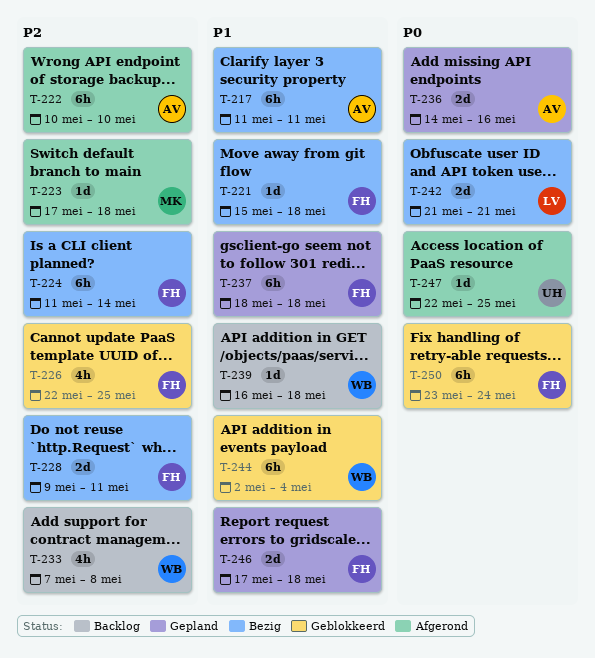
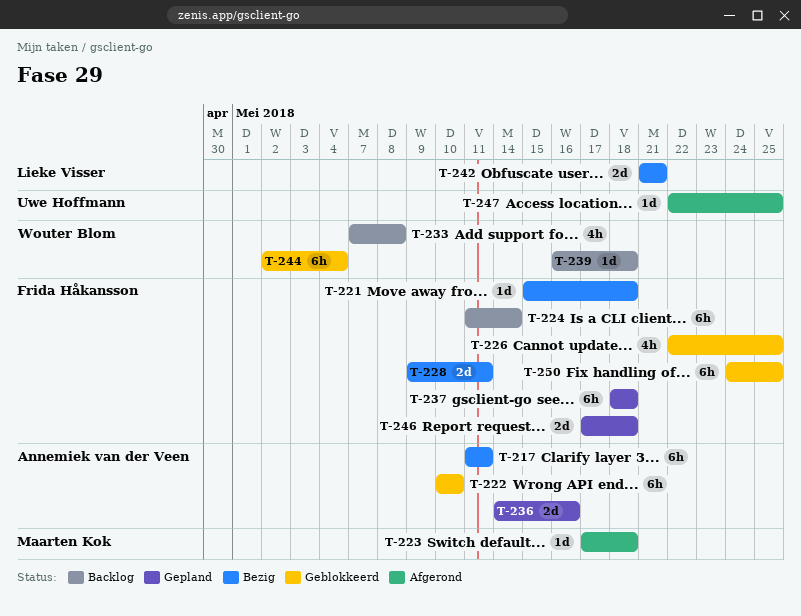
T-222, status: Afgerond -> Geblokkeerd
T-224, status: Bezig -> Backlog
T-250, start: May 23 -> May 24
T-250, due: May 24 -> May 25

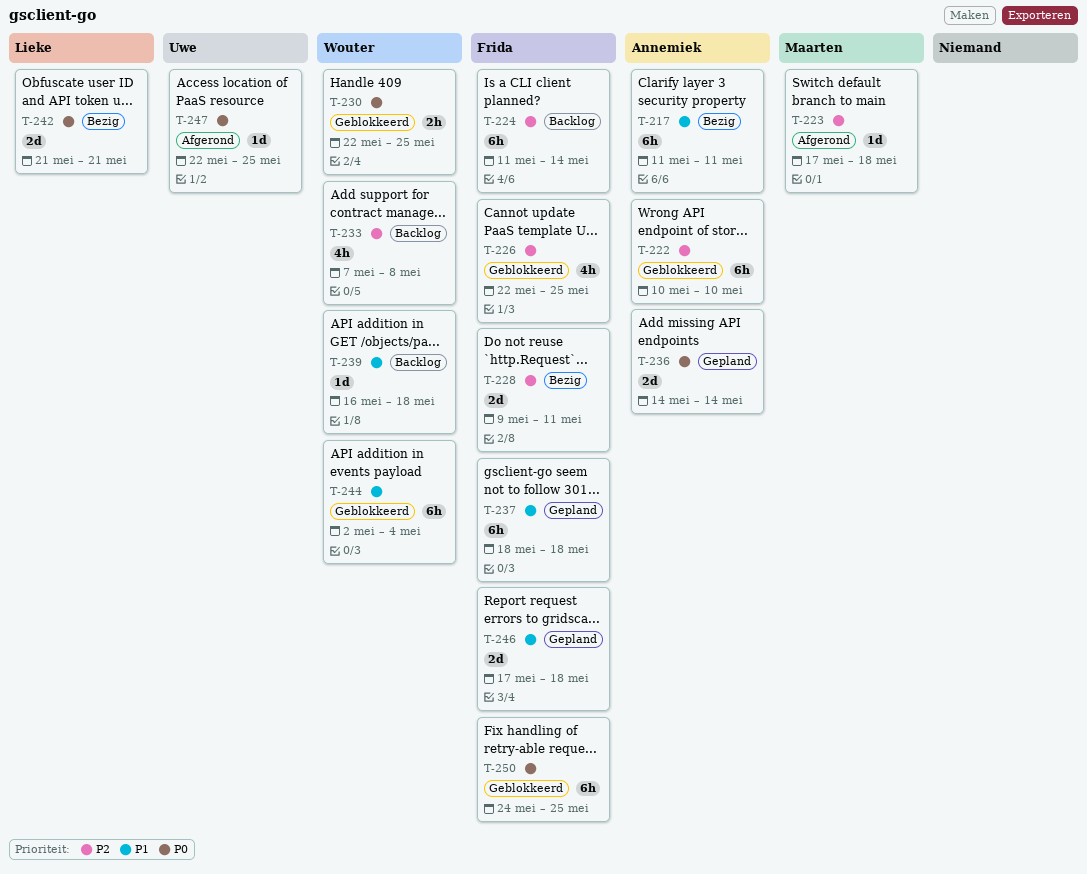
T-221: present -> none
T-230: none -> present
T-236, due: May 16 -> May 14

